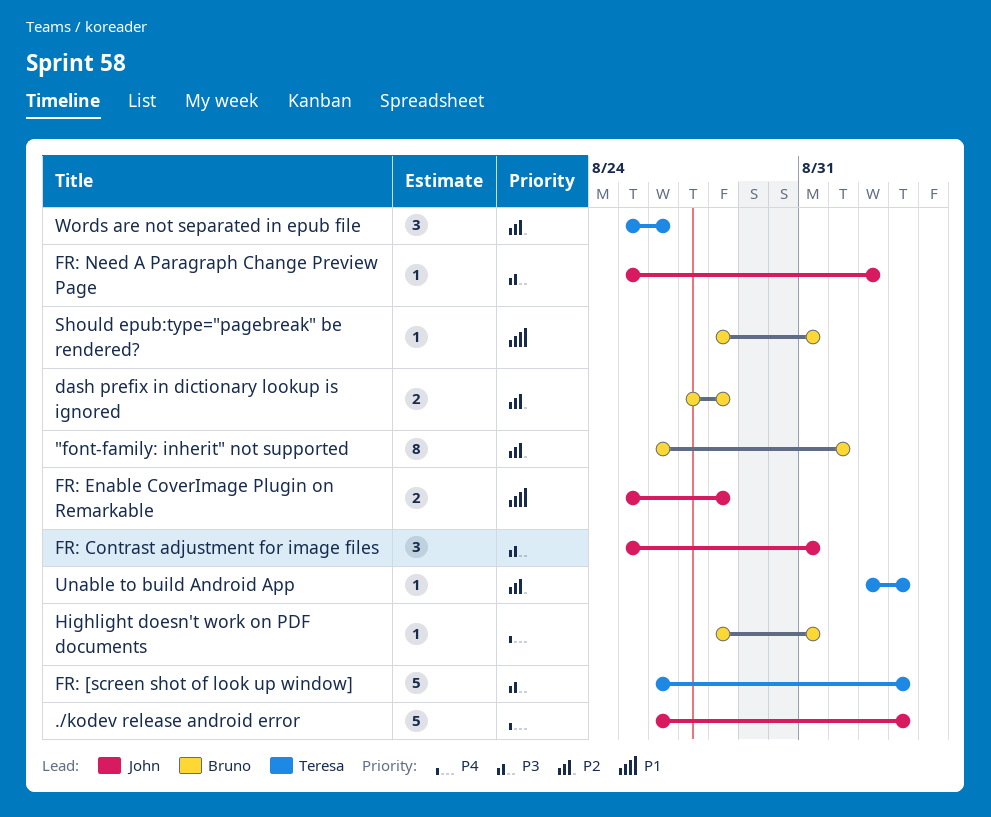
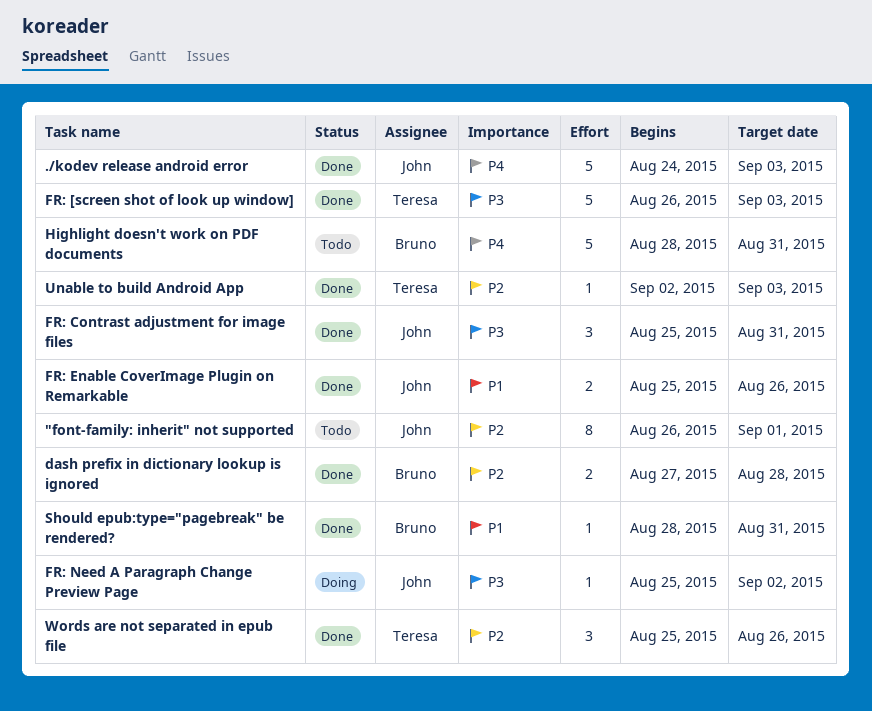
"font-family: inherit" not supported, owner: Bruno -> John
./kodev release android error, start: Aug 26 -> Aug 24
FR: Enable CoverImage Plugin on Remarkable, due: Aug 28 -> Aug 26
Highlight doesn't work on PDF documents, estimate: 1 -> 5

